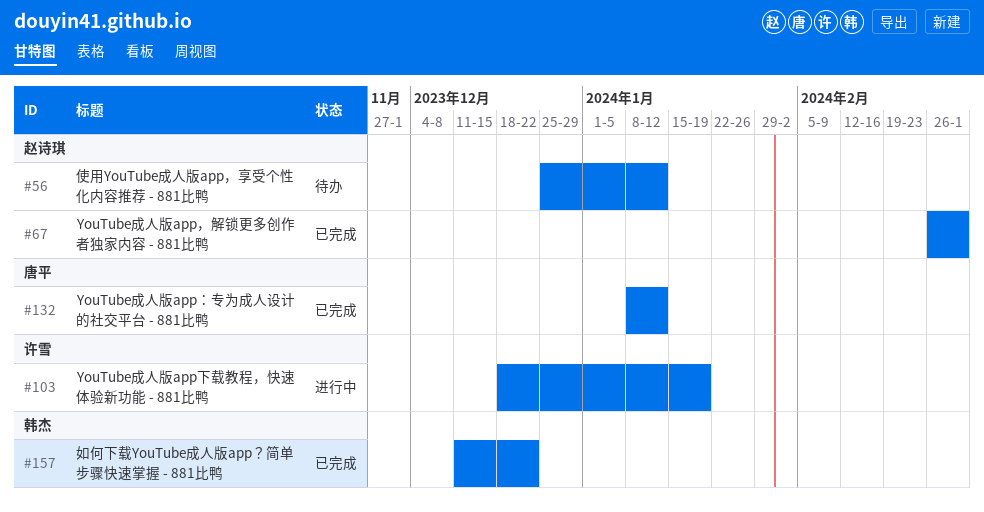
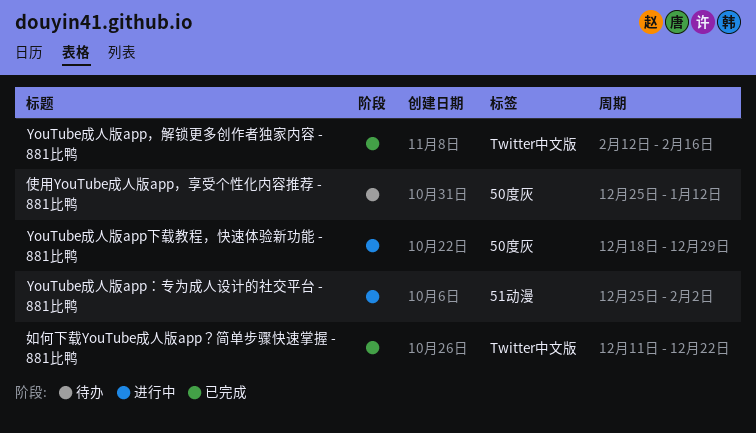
YouTube成人版app下载教程，快速体验新功能 - 881比鸭, due: Jan 19 -> Dec 29
YouTube成人版app，解锁更多创作者独家内容 - 881比鸭, start: Feb 26 -> Feb 12
YouTube成人版app，解锁更多创作者独家内容 - 881比鸭, due: Mar 1 -> Feb 16
YouTube成人版app：专为成人设计的社交平台 - 881比鸭, status: 已完成 -> 进行中
YouTube成人版app：专为成人设计的社交平台 - 881比鸭, start: Jan 8 -> Dec 25
YouTube成人版app：专为成人设计的社交平台 - 881比鸭, due: Jan 12 -> Feb 2

